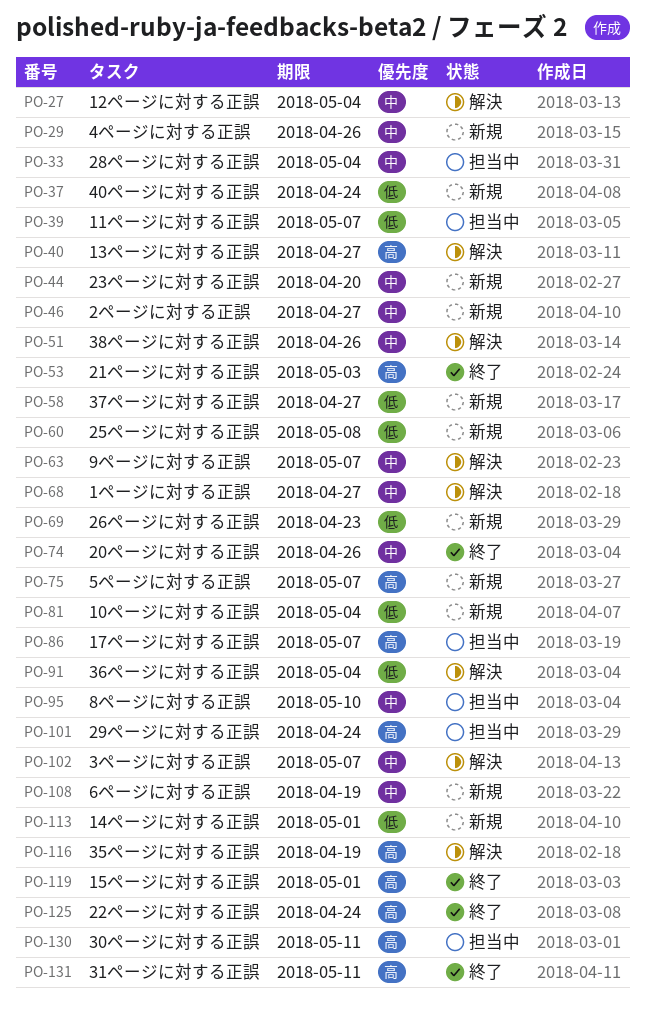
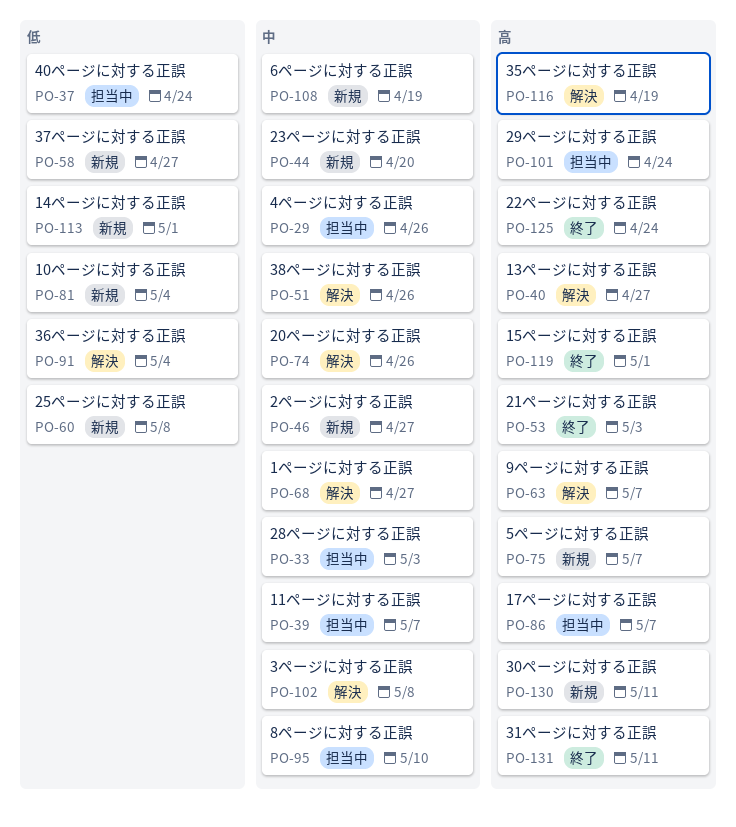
PO-27: present -> none
PO-29, status: 新規 -> 担当中
PO-33, due: May 4 -> May 3
PO-37, status: 新規 -> 担当中
PO-39, priority: 低 -> 中
PO-63, priority: 中 -> 高
PO-69: present -> none
PO-74, status: 終了 -> 解決
PO-102, due: May 7 -> May 8
PO-130, status: 担当中 -> 新規

